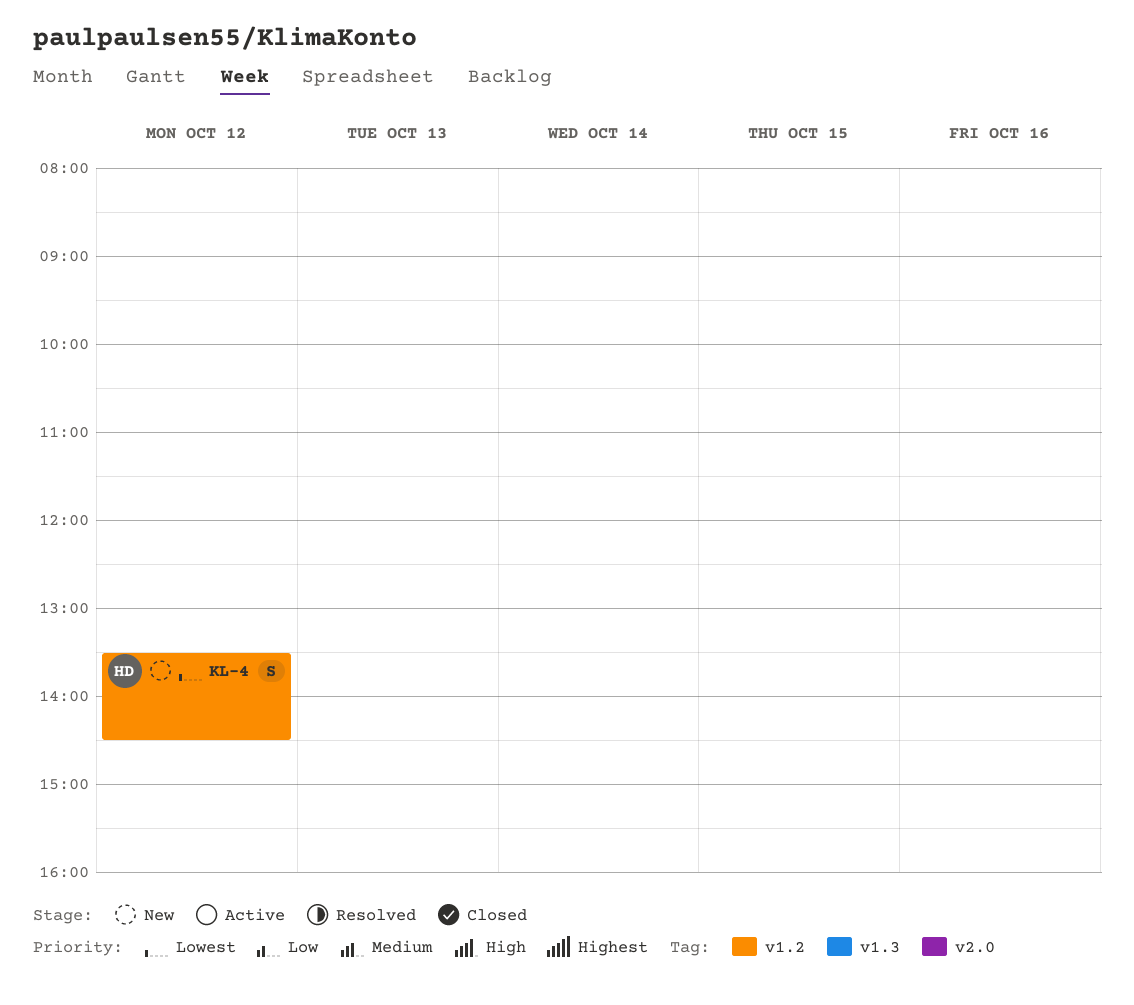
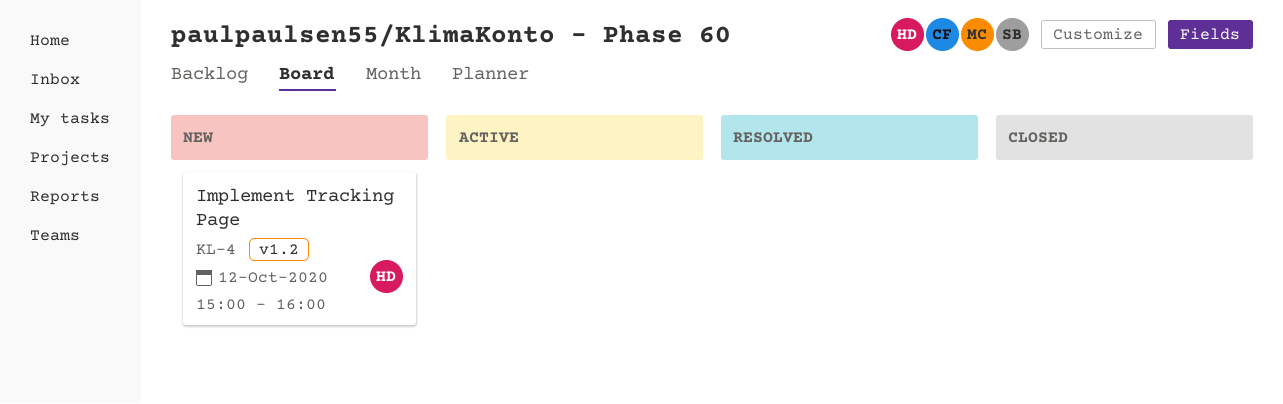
KL-4, begins: 13:30 -> 15:00
KL-4, ends: 14:30 -> 16:00

